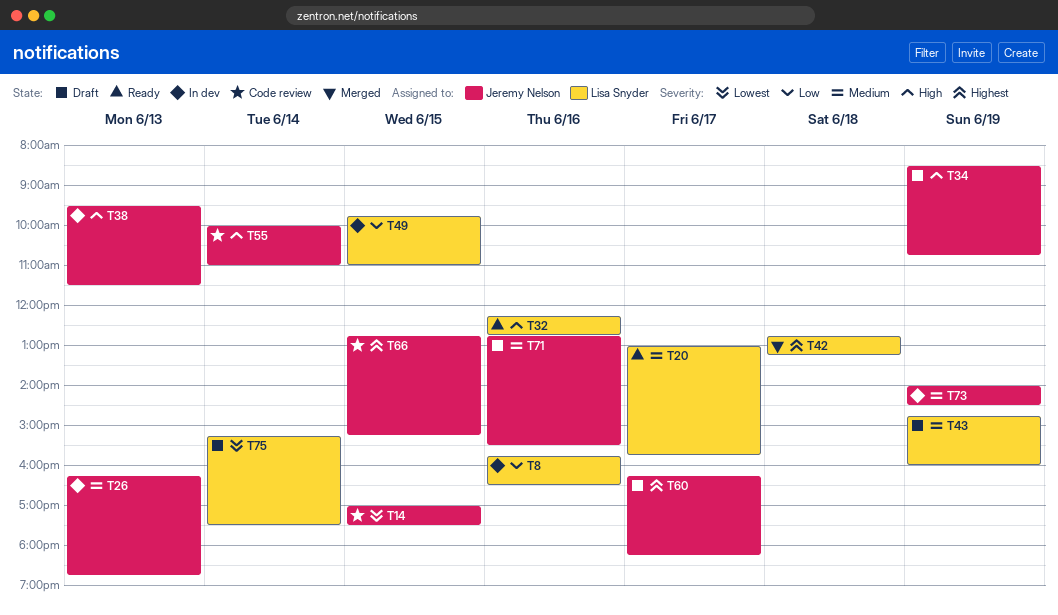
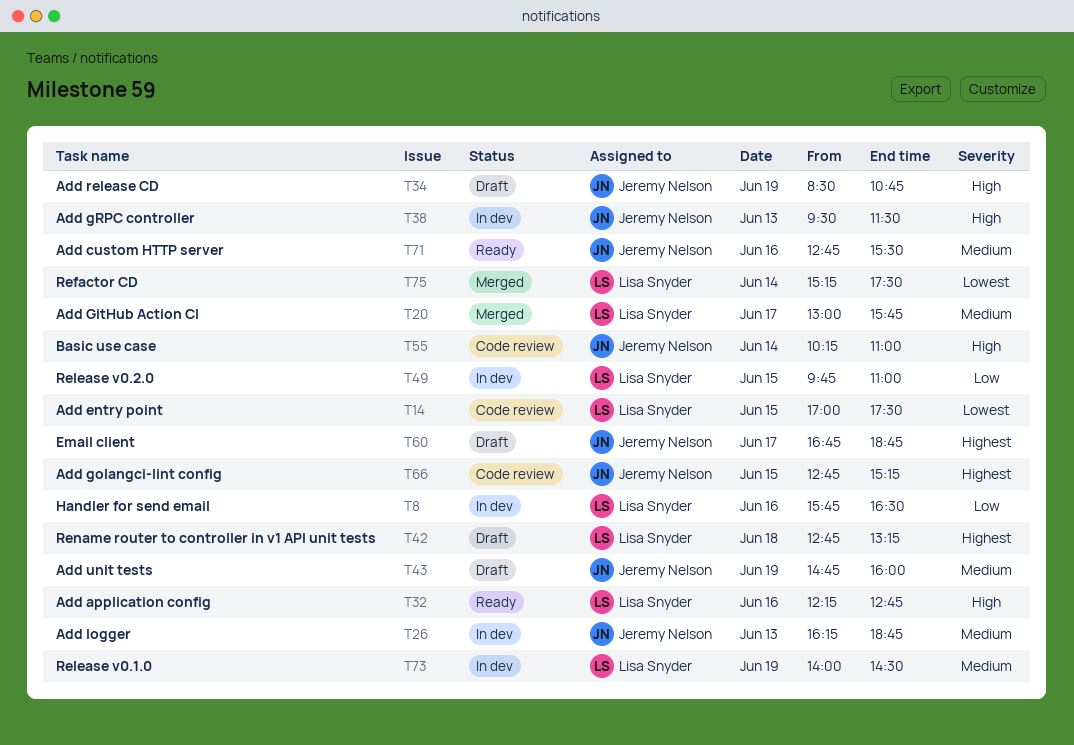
T14, owner: Jeremy Nelson -> Lisa Snyder
T20, status: Ready -> Merged
T42, status: Merged -> Draft
T43, owner: Lisa Snyder -> Jeremy Nelson
T55, begins: 10:00 -> 10:15
T60, begins: 16:15 -> 16:45
T60, ends: 18:15 -> 18:45
T71, status: Draft -> Ready
T73, owner: Jeremy Nelson -> Lisa Snyder
T75, status: Draft -> Merged

